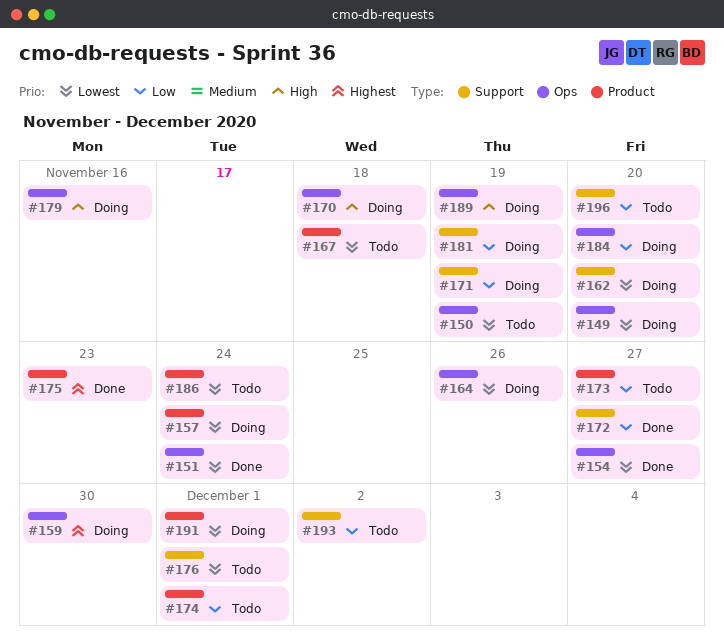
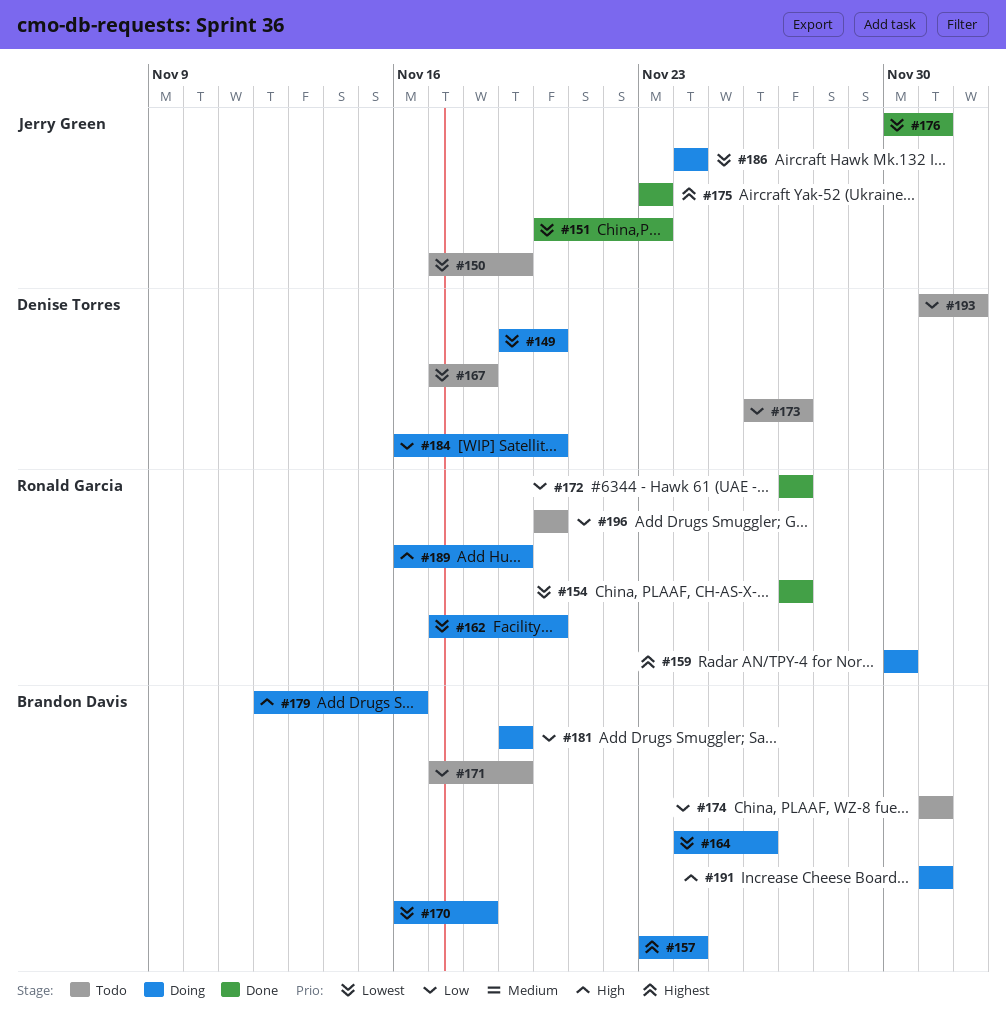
#151, due: Nov 24 -> Nov 23
#157, priority: Lowest -> Highest
#170, priority: High -> Lowest
#171, status: Doing -> Todo
#176, status: Todo -> Done
#186, status: Todo -> Doing
#191, priority: Lowest -> High

